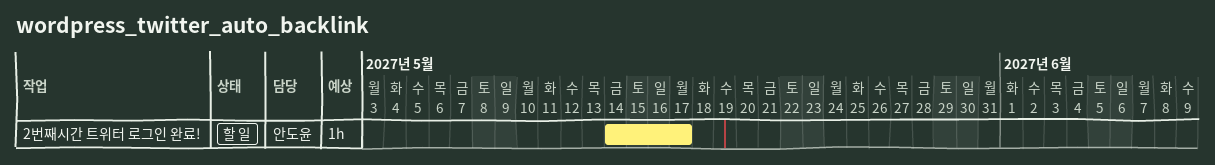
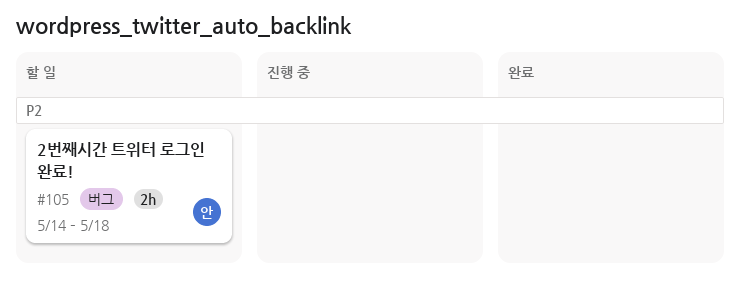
2번째시간 트위터 로그인 완료!, estimate: 1h -> 2h
2번째시간 트위터 로그인 완료!, due: May 17 -> May 18

